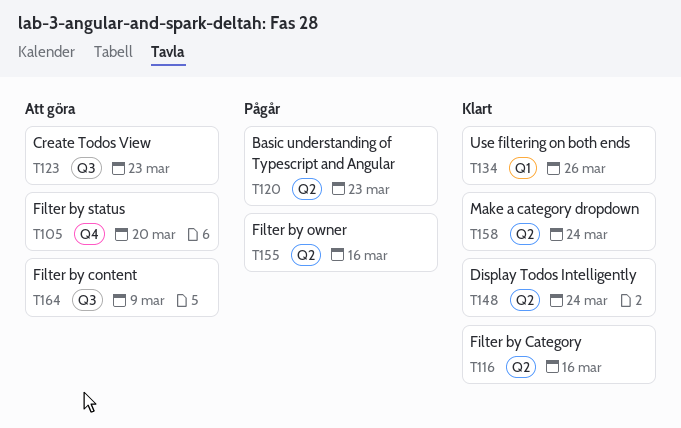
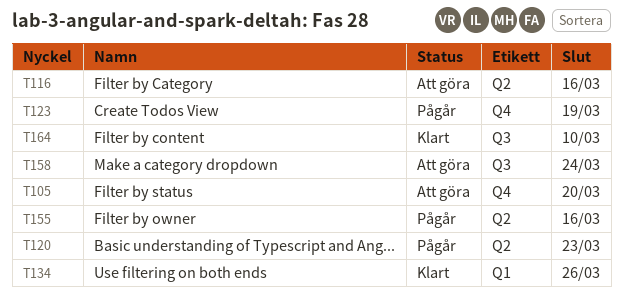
T116, status: Klart -> Att göra
T123, status: Att göra -> Pågår
T123, label: Q3 -> Q4
T123, due: Mar 23 -> Mar 19
T148: present -> none
T158, status: Klart -> Att göra
T158, label: Q2 -> Q3
T164, status: Att göra -> Klart
T164, due: Mar 9 -> Mar 10

